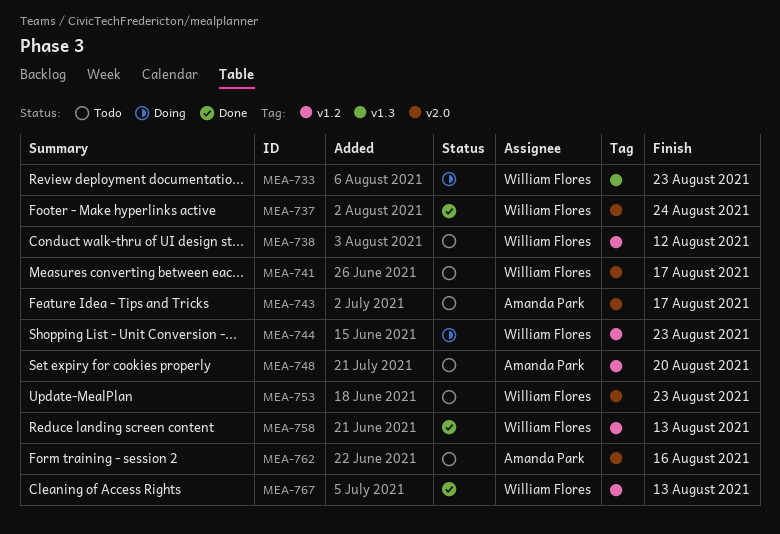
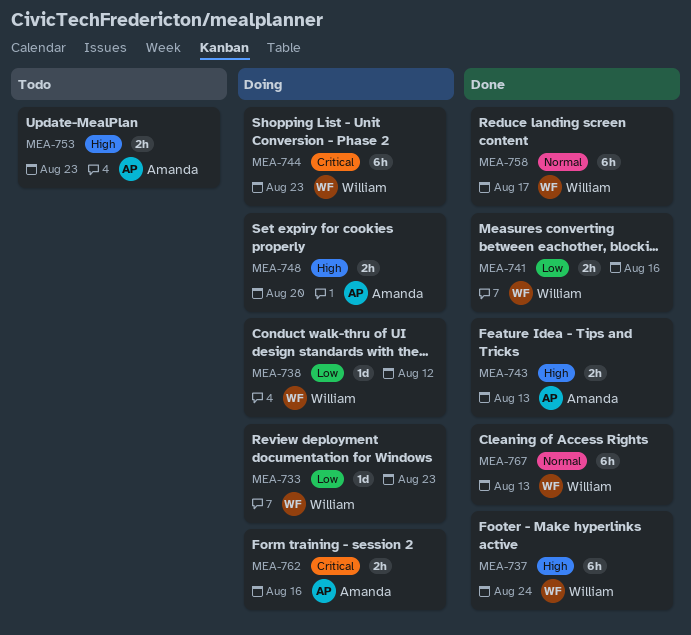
MEA-738, status: Todo -> Doing
MEA-741, status: Todo -> Done
MEA-741, due: Aug 17 -> Aug 16
MEA-743, status: Todo -> Done
MEA-743, due: Aug 17 -> Aug 13
MEA-748, status: Todo -> Doing
MEA-753, owner: William Flores -> Amanda Park
MEA-758, due: Aug 13 -> Aug 17
MEA-762, status: Todo -> Doing

